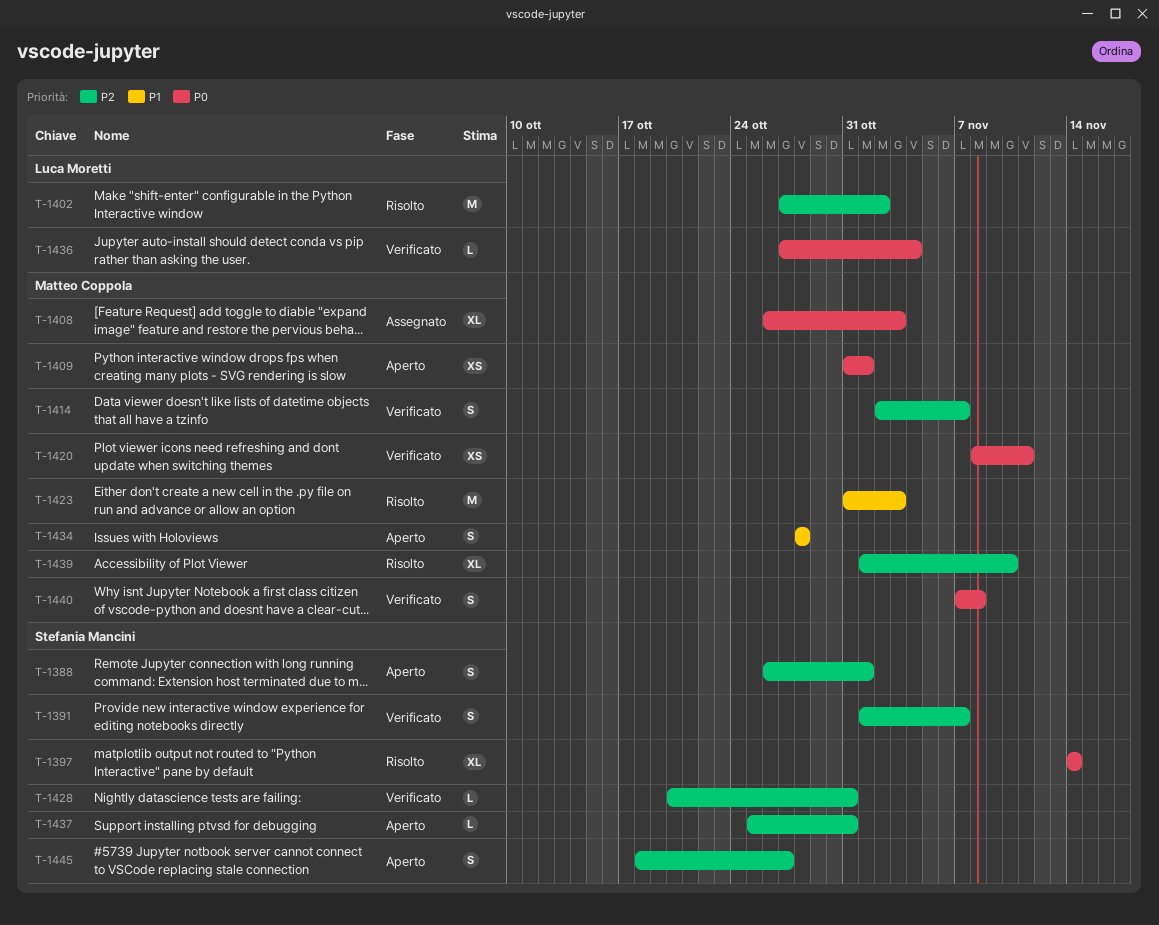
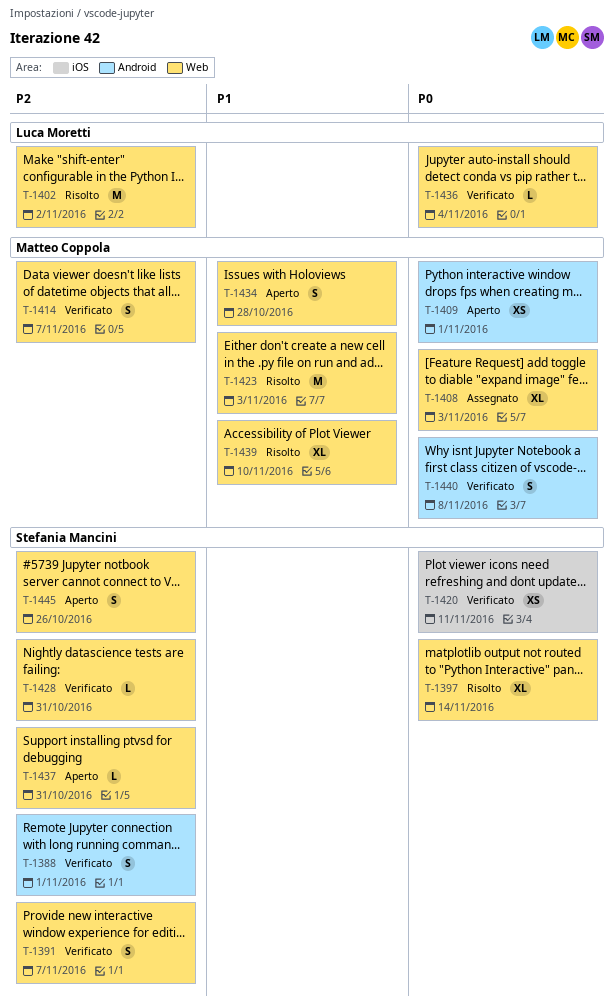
T-1388, status: Aperto -> Verificato
T-1420, owner: Matteo Coppola -> Stefania Mancini
T-1439, priority: P2 -> P1
T-1445, due: Oct 27 -> Oct 26

